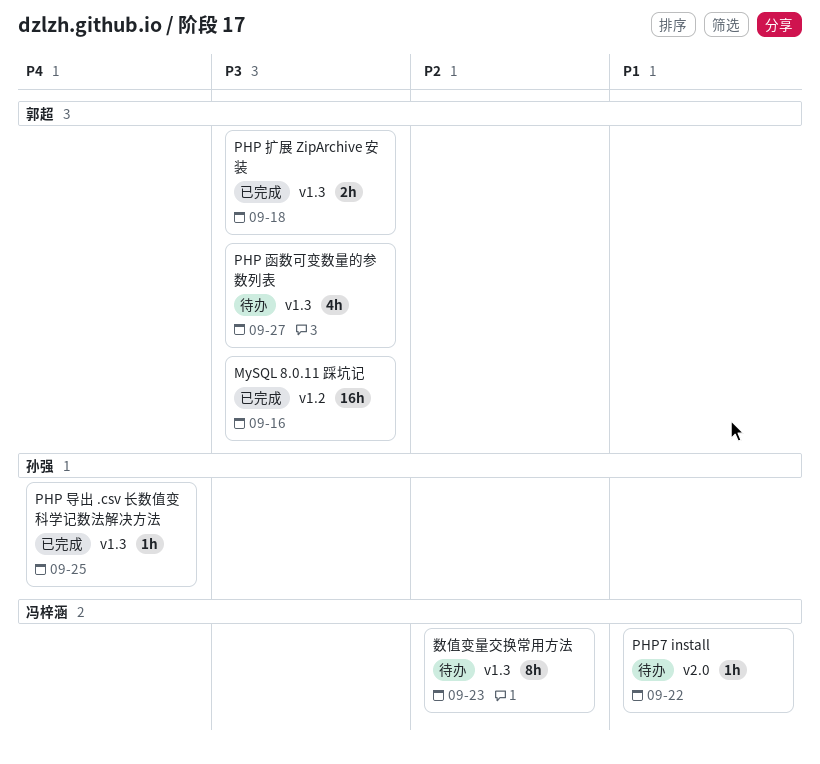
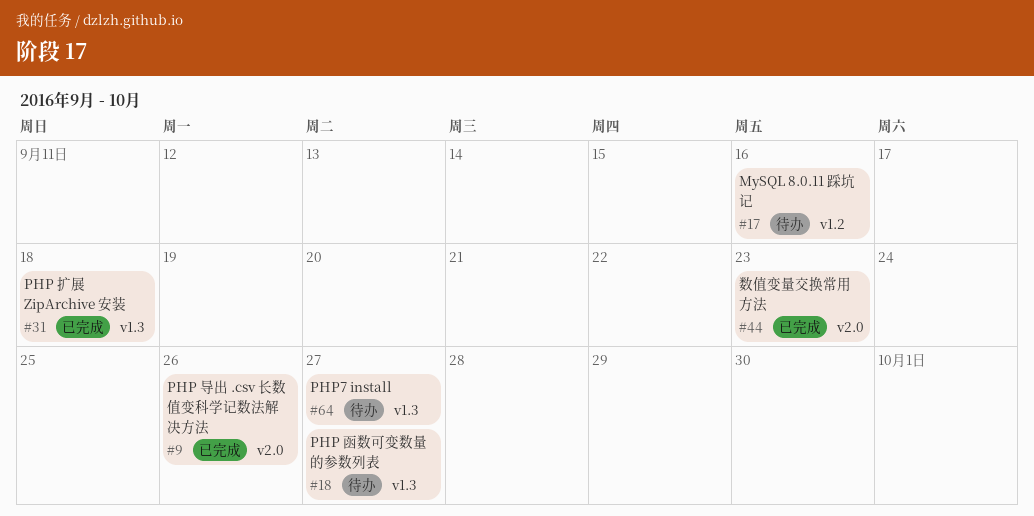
MySQL 8.0.11 踩坑记, status: 已完成 -> 待办
PHP 导出 .csv 长数值变科学记数法解决方法, label: v1.3 -> v2.0
PHP 导出 .csv 长数值变科学记数法解决方法, due: Sep 25 -> Sep 26
PHP7 install, label: v2.0 -> v1.3
PHP7 install, due: Sep 22 -> Sep 27
数值变量交换常用方法, status: 待办 -> 已完成
数值变量交换常用方法, label: v1.3 -> v2.0

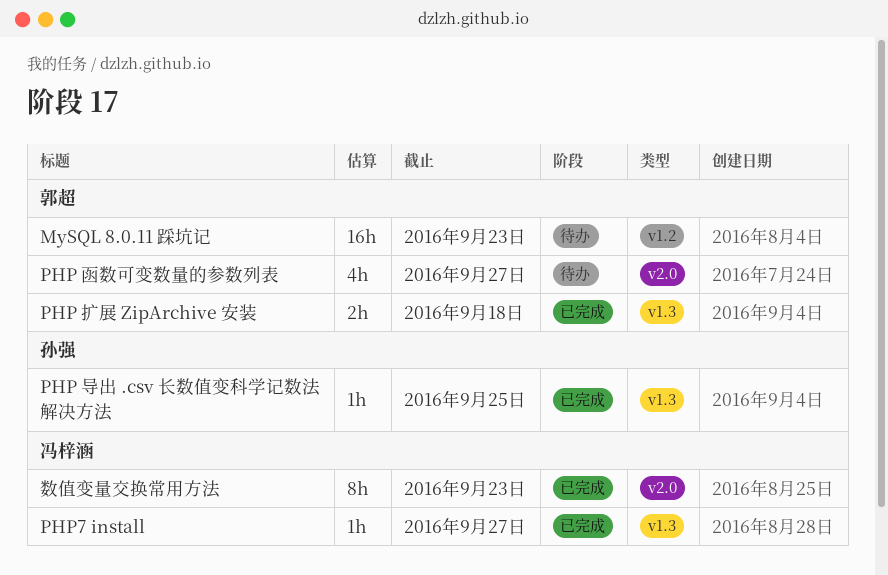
MySQL 8.0.11 踩坑记, due: Sep 16 -> Sep 23
PHP 函数可变数量的参数列表, label: v1.3 -> v2.0
PHP 导出 .csv 长数值变科学记数法解决方法, label: v2.0 -> v1.3
PHP 导出 .csv 长数值变科学记数法解决方法, due: Sep 26 -> Sep 25
PHP7 install, status: 待办 -> 已完成

